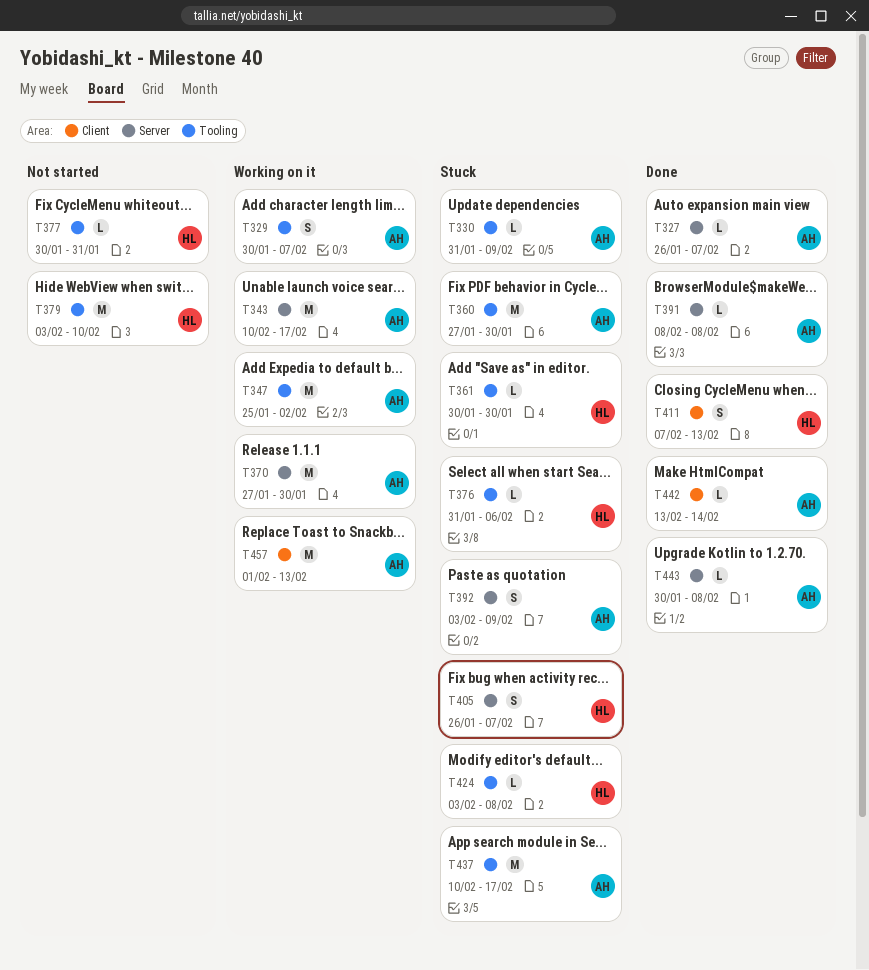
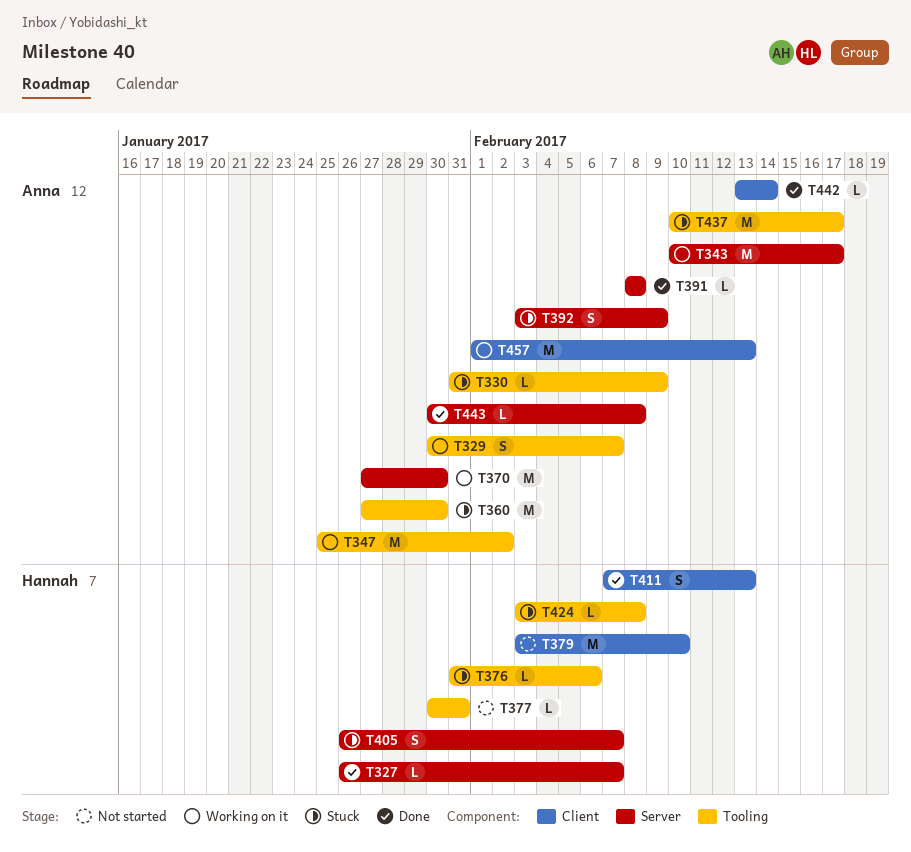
T327, owner: Anna -> Hannah
T361: present -> none
T379, label: Tooling -> Client

